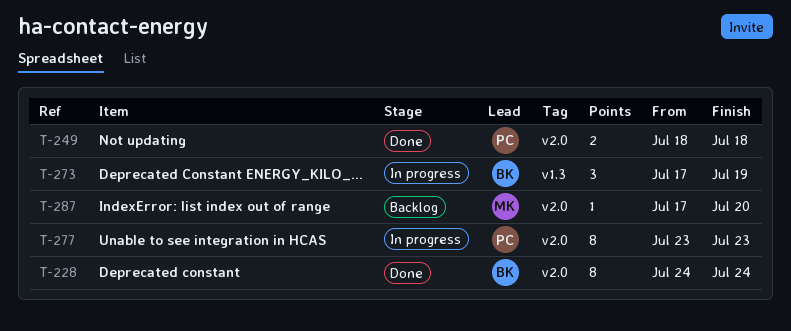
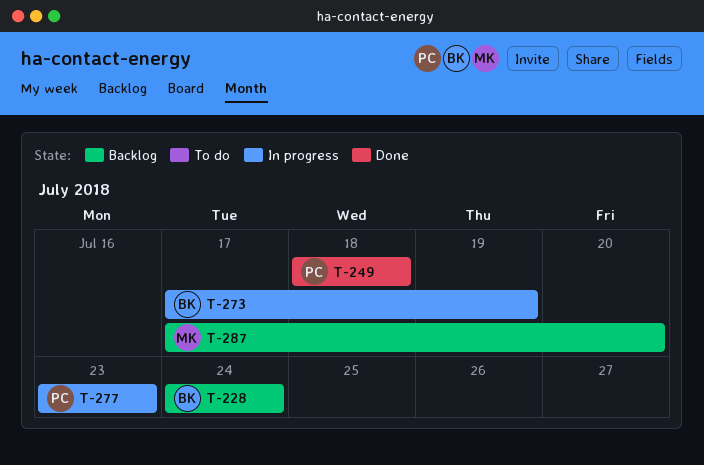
T-228, status: Done -> Backlog

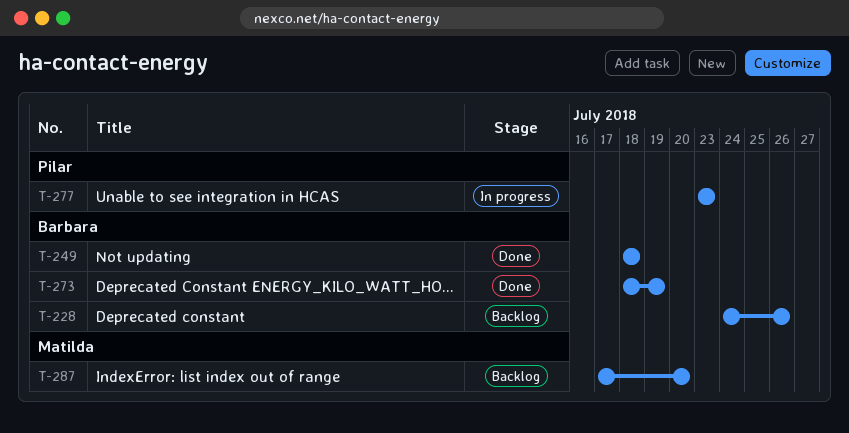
T-228, due: Jul 24 -> Jul 26
T-249, owner: Pilar -> Barbara
T-273, status: In progress -> Done
T-273, start: Jul 17 -> Jul 18

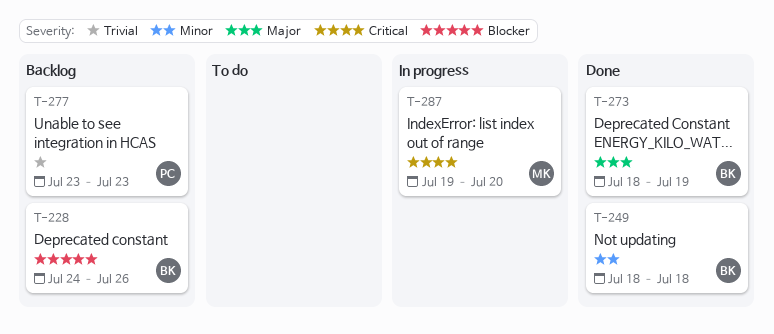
T-277, status: In progress -> Backlog
T-287, status: Backlog -> In progress
T-287, start: Jul 17 -> Jul 19

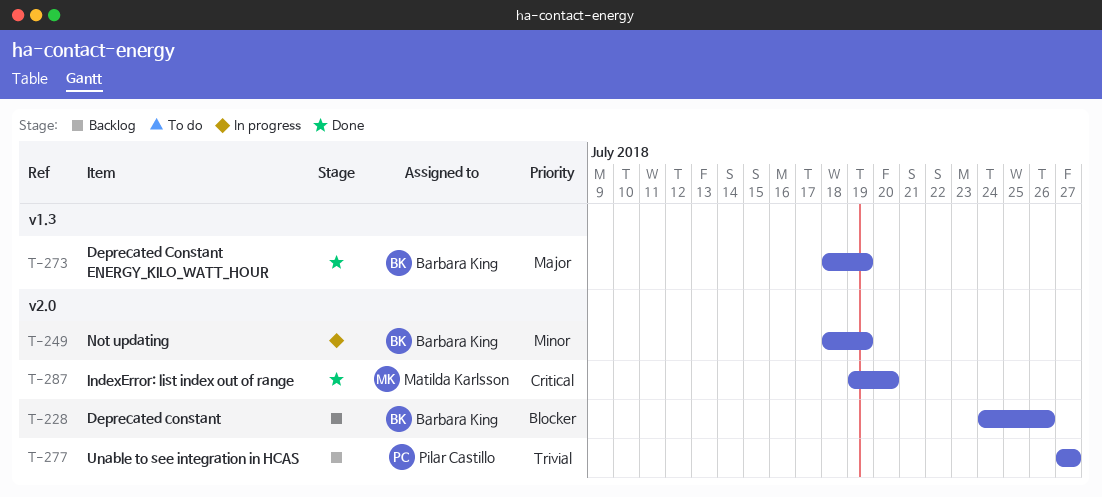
T-249, status: Done -> In progress
T-249, due: Jul 18 -> Jul 19
T-277, start: Jul 23 -> Jul 27
T-277, due: Jul 23 -> Jul 27
T-287, status: In progress -> Done

